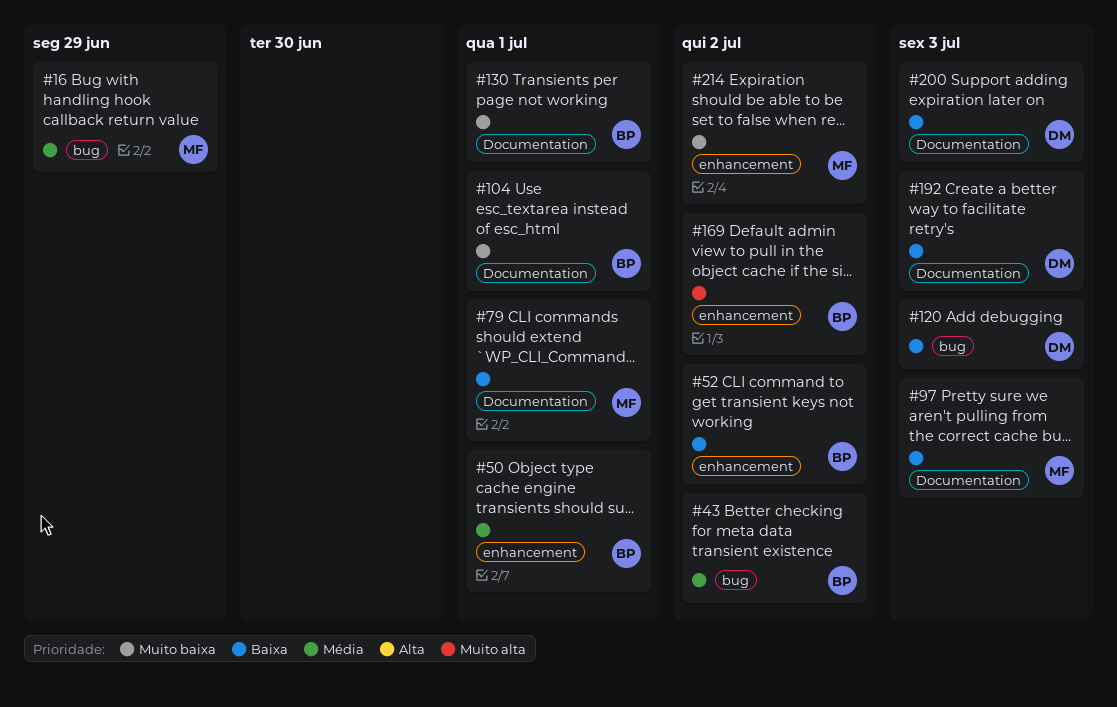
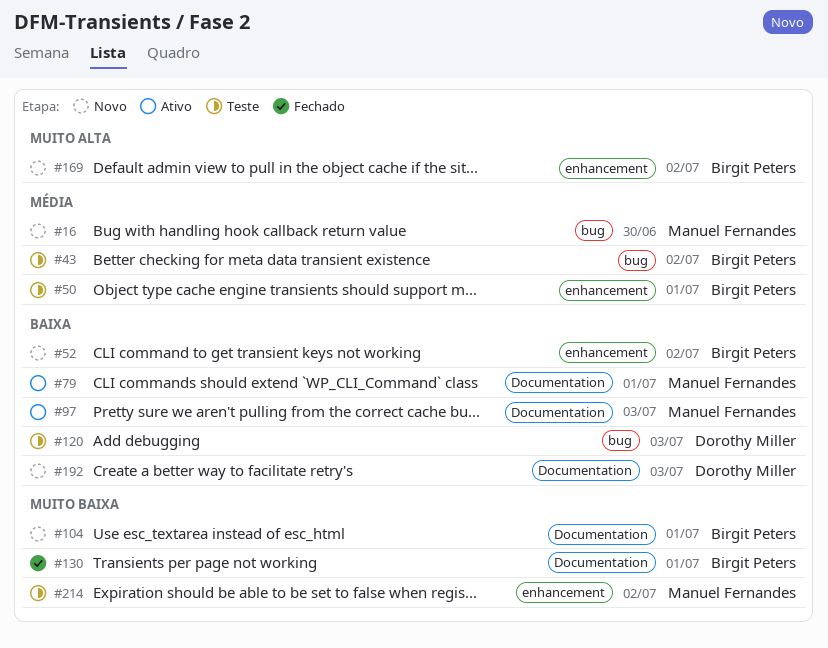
#16, due: Jun 29 -> Jun 30
#200: present -> none

